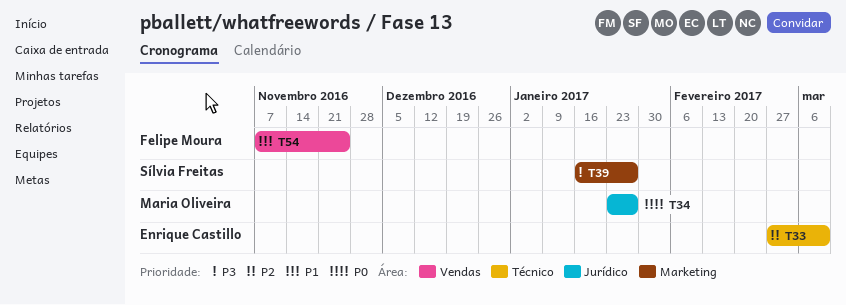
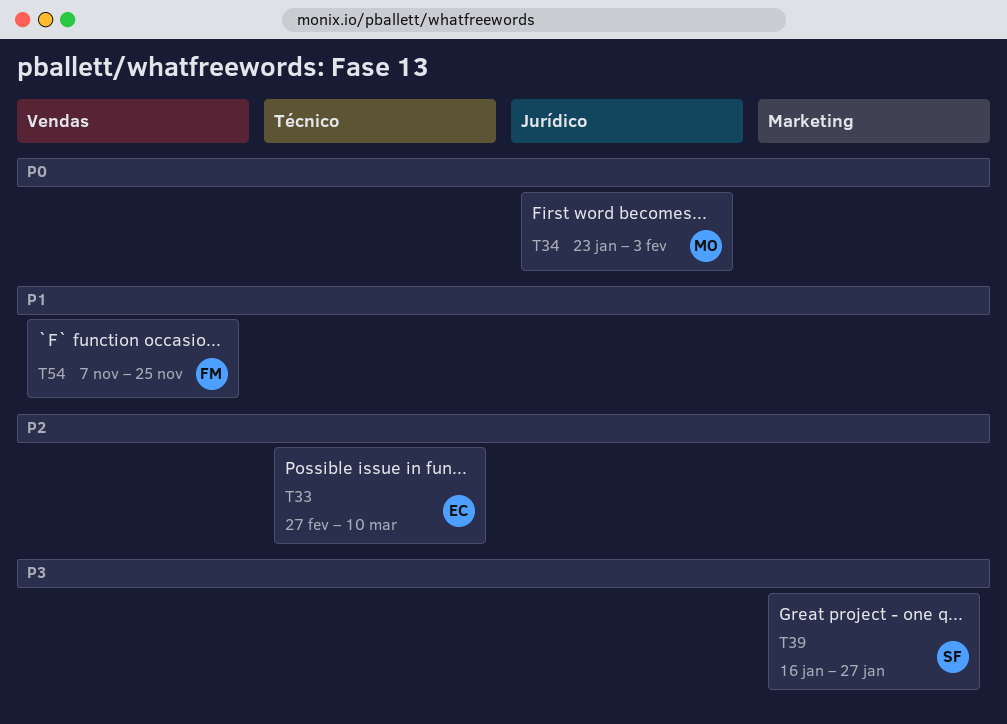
T34, due: Jan 27 -> Feb 3

